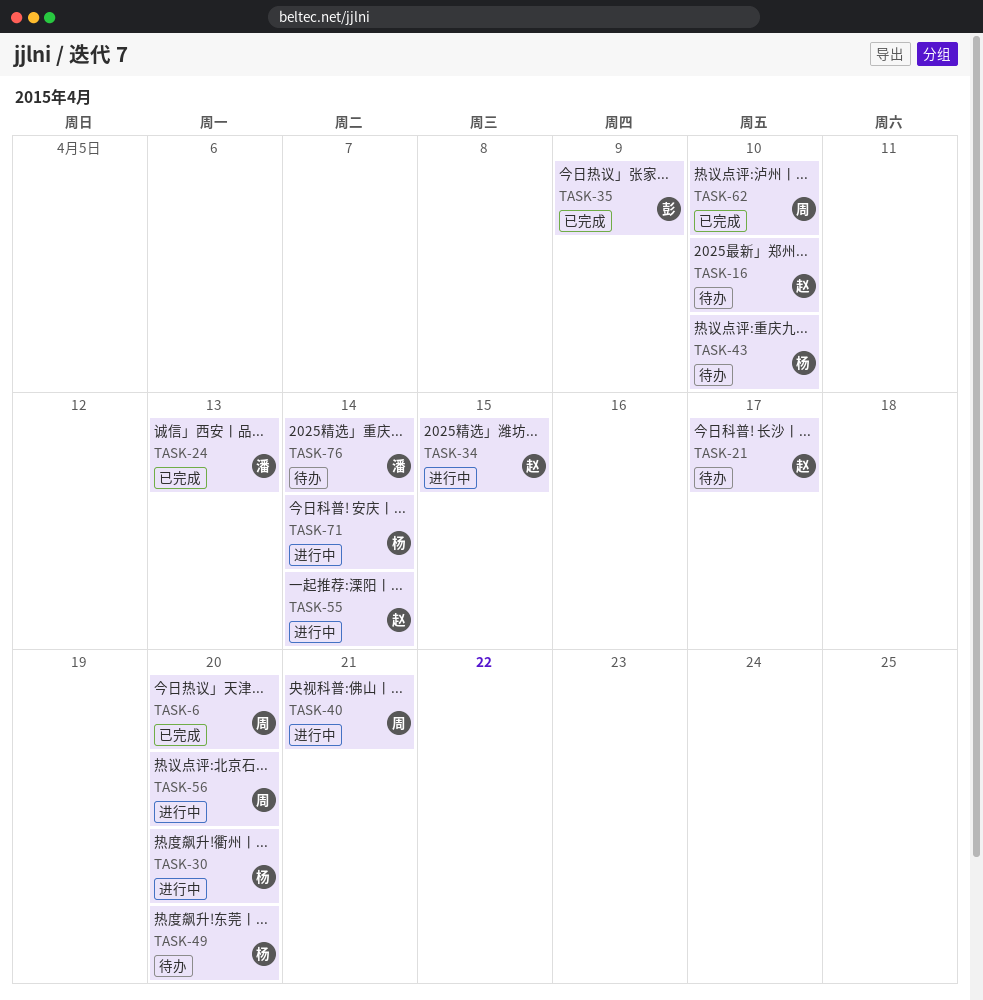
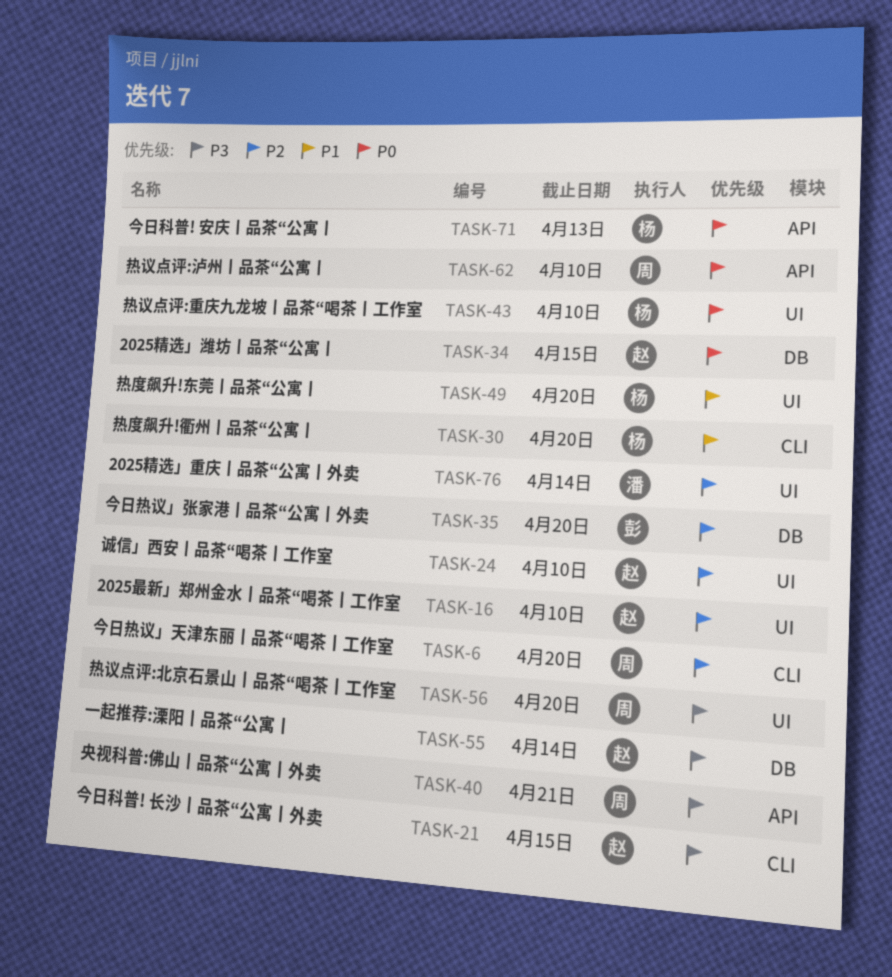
TASK-21, due: Apr 17 -> Apr 15
TASK-24, owner: 潘 -> 赵
TASK-24, due: Apr 13 -> Apr 10
TASK-35, due: Apr 9 -> Apr 20
TASK-71, due: Apr 14 -> Apr 13

